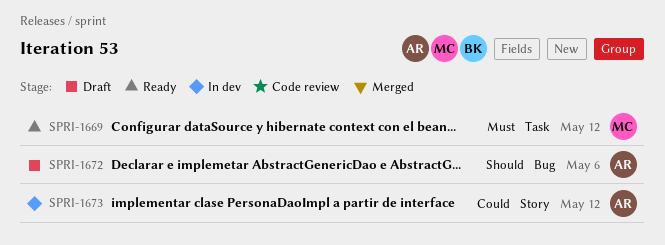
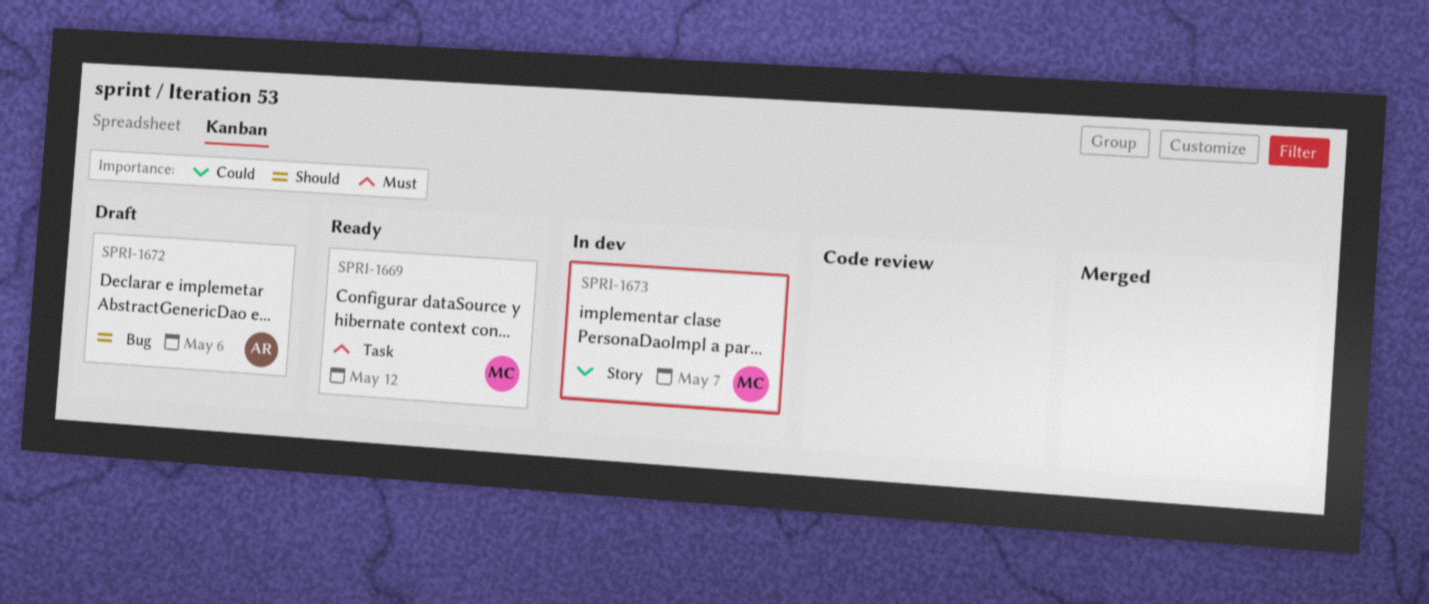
SPRI-1673, owner: AR -> MC
SPRI-1673, due: May 12 -> May 7

